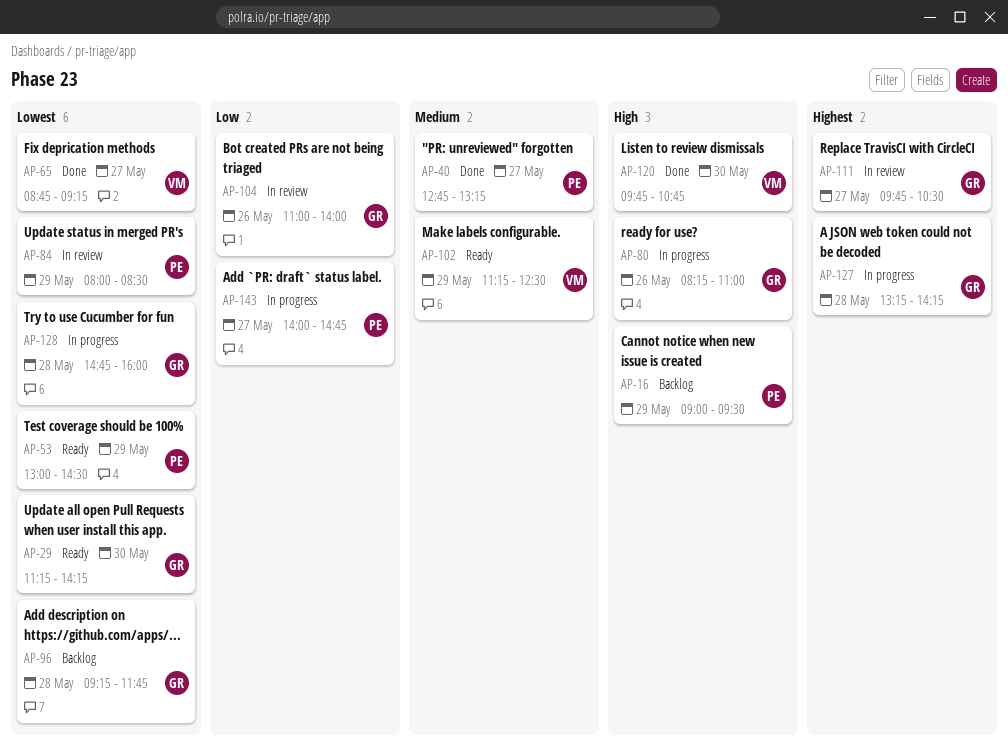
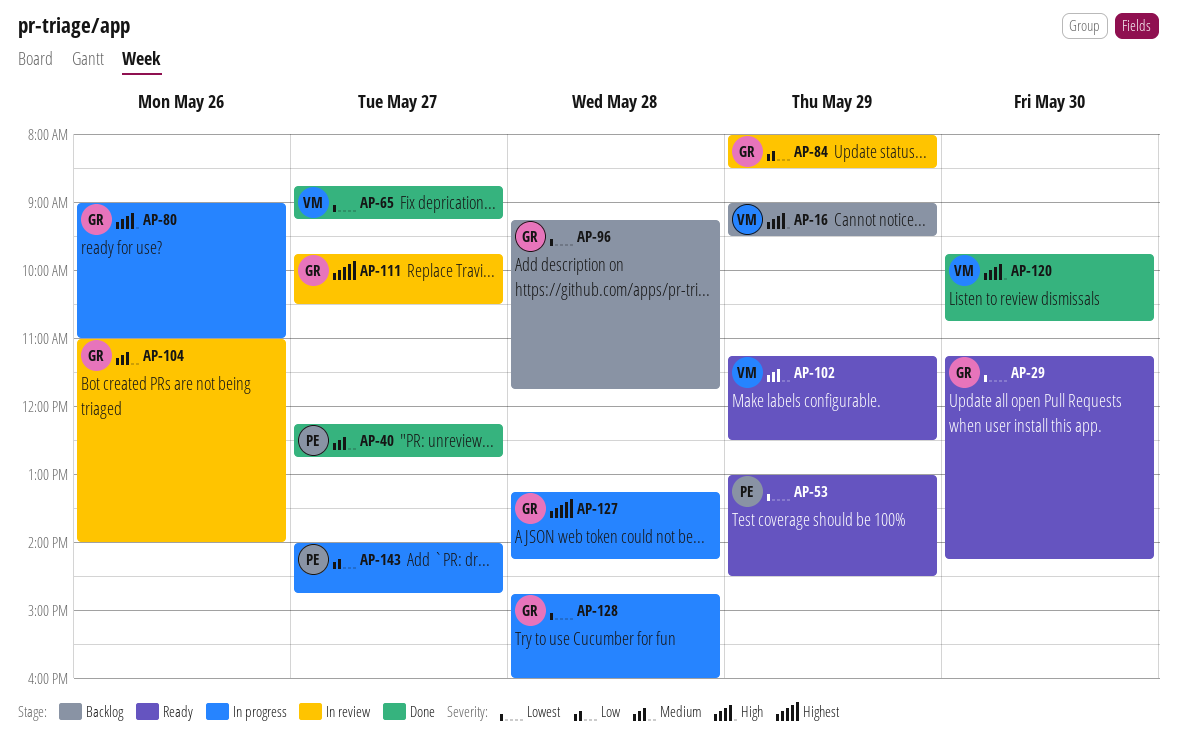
AP-16, owner: PE -> VM
AP-40, begins: 12:45 -> 12:15
AP-40, ends: 13:15 -> 12:45
AP-80, begins: 08:15 -> 09:00
AP-84, owner: PE -> GR
AP-84, priority: Lowest -> Low
AP-104, priority: Low -> Medium

